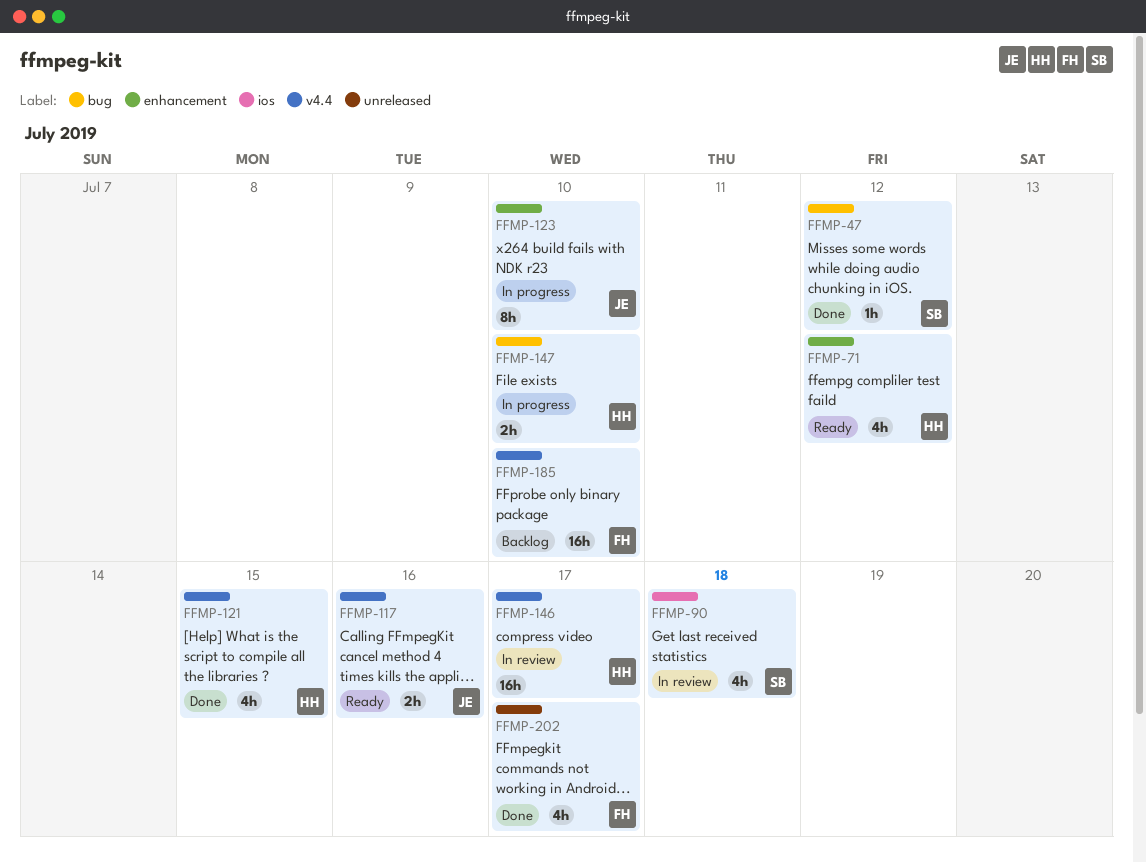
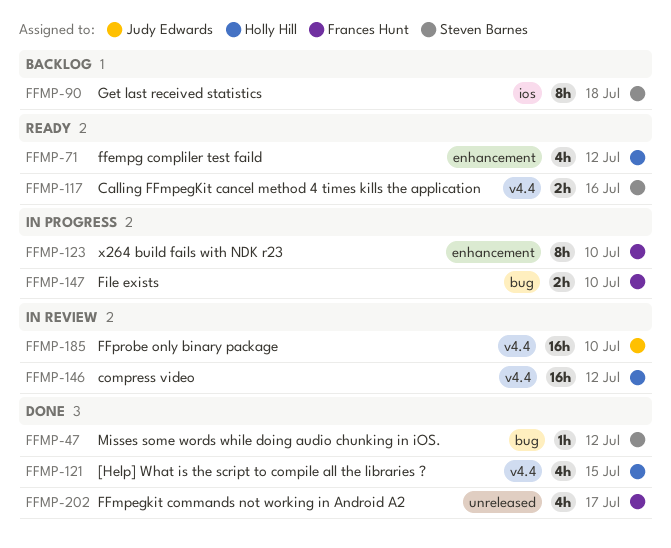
FFMP-90, status: In review -> Backlog
FFMP-90, estimate: 4h -> 8h
FFMP-117, owner: Judy Edwards -> Steven Barnes
FFMP-123, owner: Judy Edwards -> Frances Hunt
FFMP-146, due: Jul 17 -> Jul 12
FFMP-147, owner: Holly Hill -> Frances Hunt
FFMP-185, status: Backlog -> In review
FFMP-185, owner: Frances Hunt -> Judy Edwards

